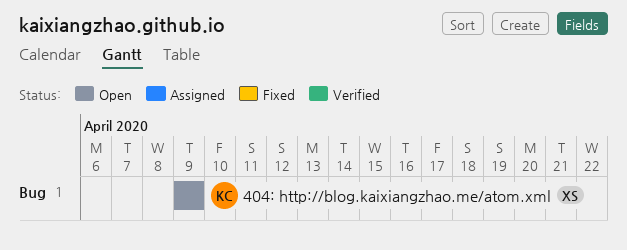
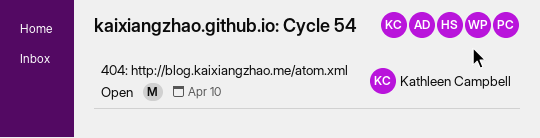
404: http://blog.kaixiangzhao.me/atom.xml, estimate: XS -> M
404: http://blog.kaixiangzhao.me/atom.xml, due: Apr 9 -> Apr 10

